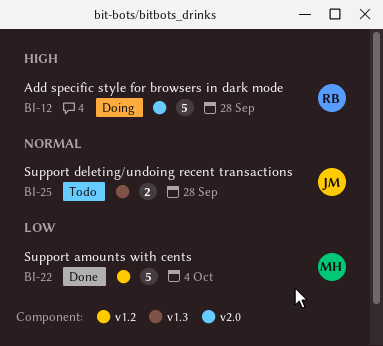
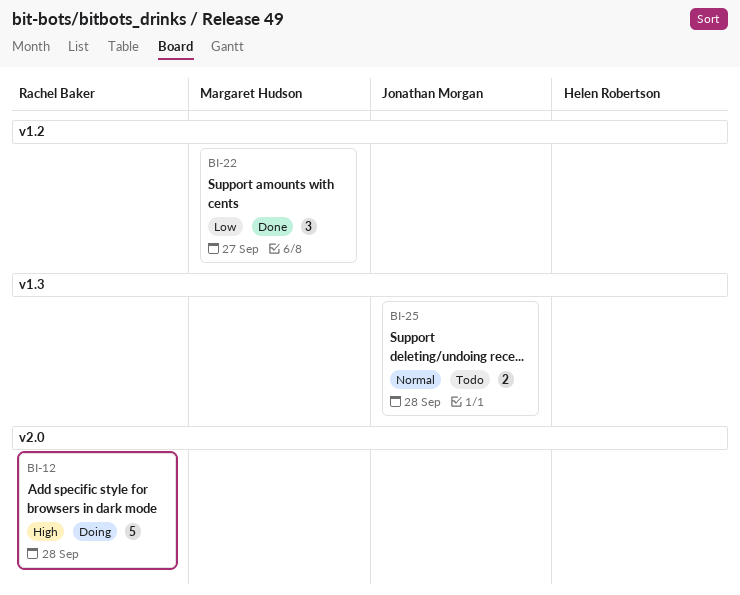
BI-22, estimate: 5 -> 3
BI-22, due: Oct 4 -> Sep 27

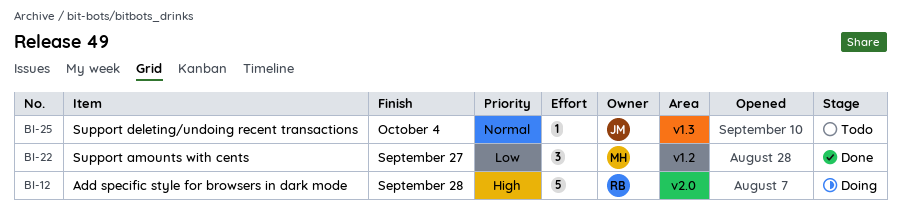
BI-25, estimate: 2 -> 1
BI-25, due: Sep 28 -> Oct 4

